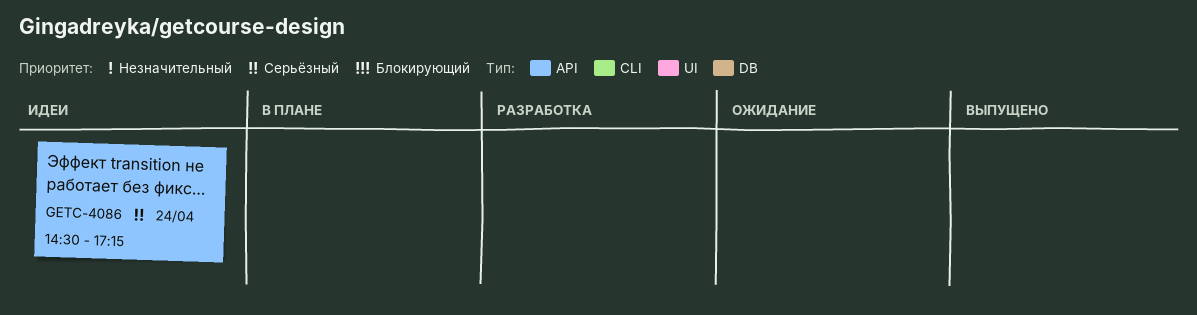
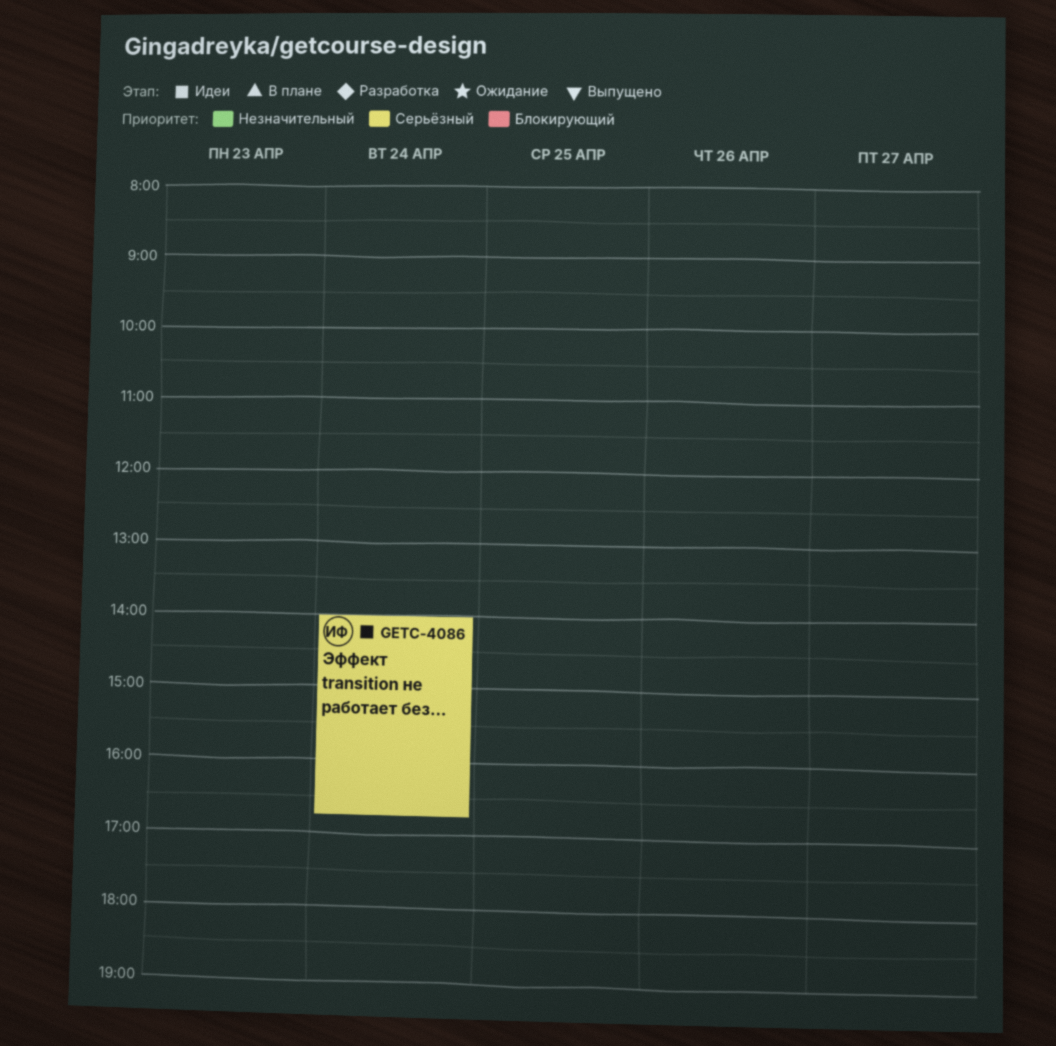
GETC-4086, begins: 14:30 -> 14:00
GETC-4086, ends: 17:15 -> 16:45

